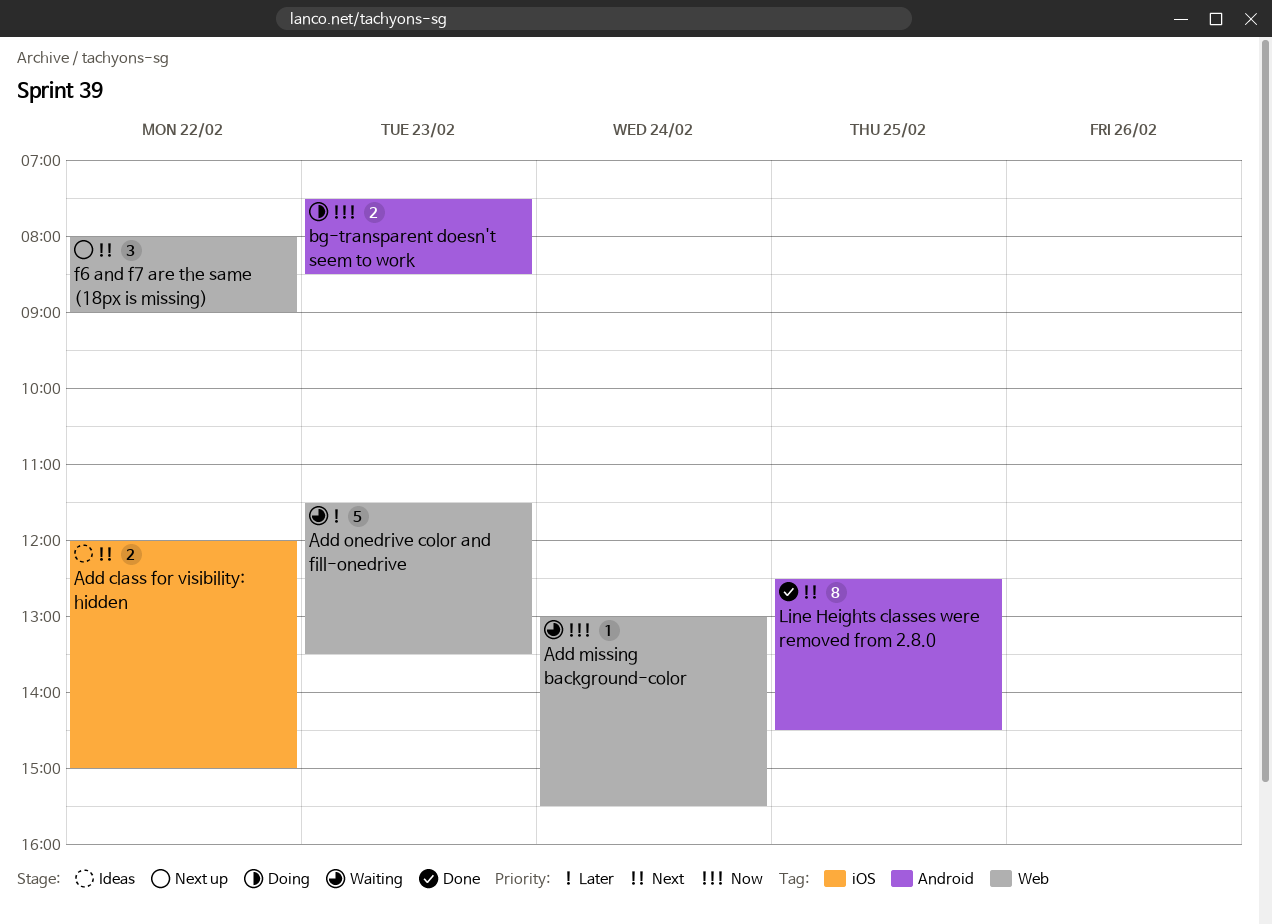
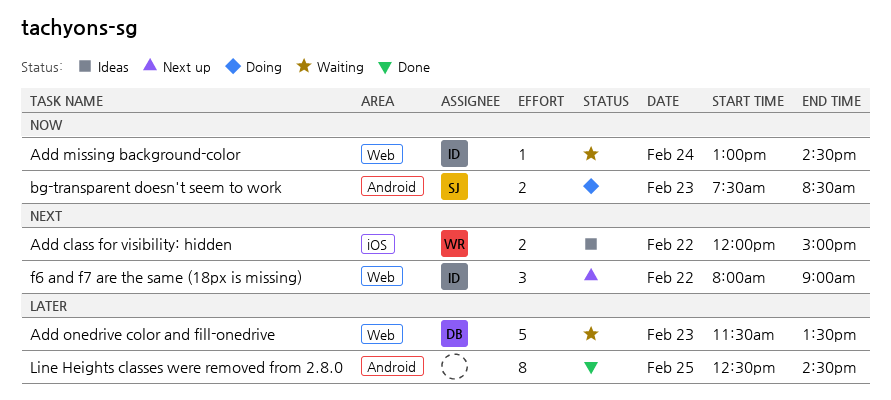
Add missing background-color, ends: 15:30 -> 14:30
Line Heights classes were removed from 2.8.0, priority: Next -> Later

